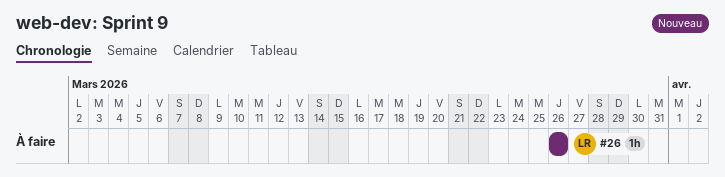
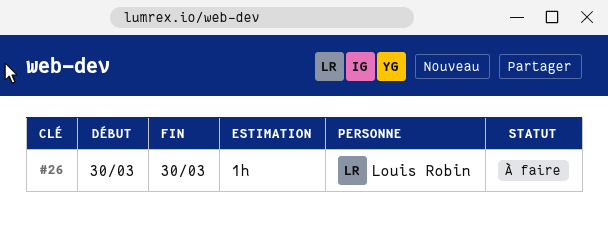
#26, start: Mar 26 -> Mar 30
#26, due: Mar 26 -> Mar 30

